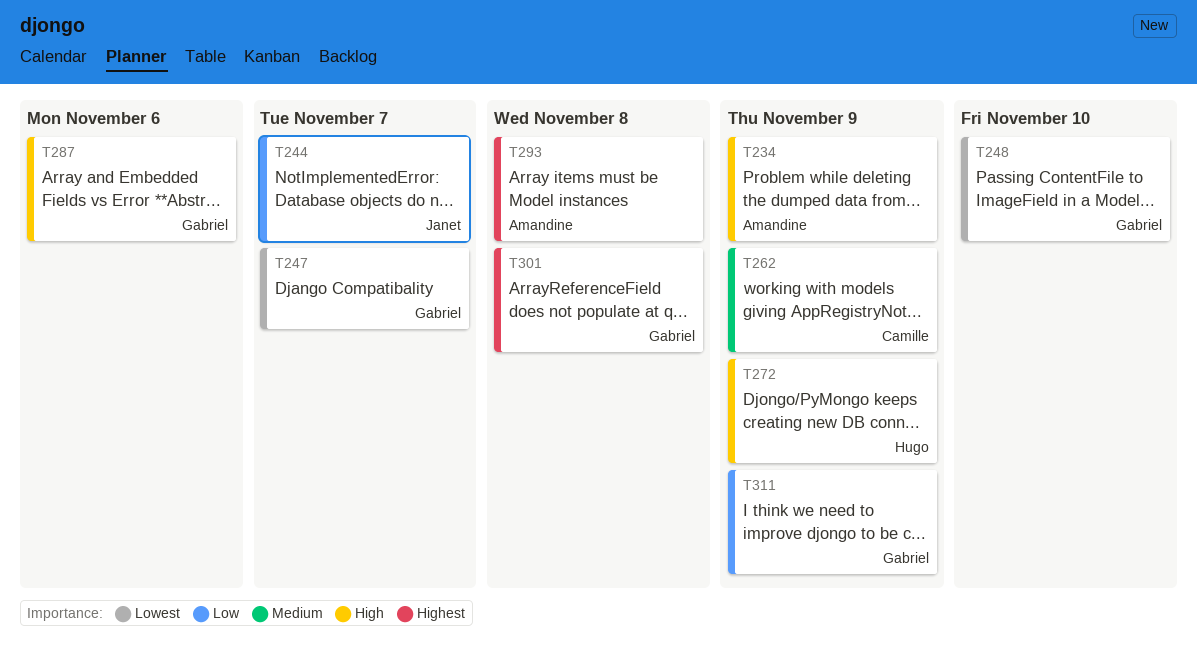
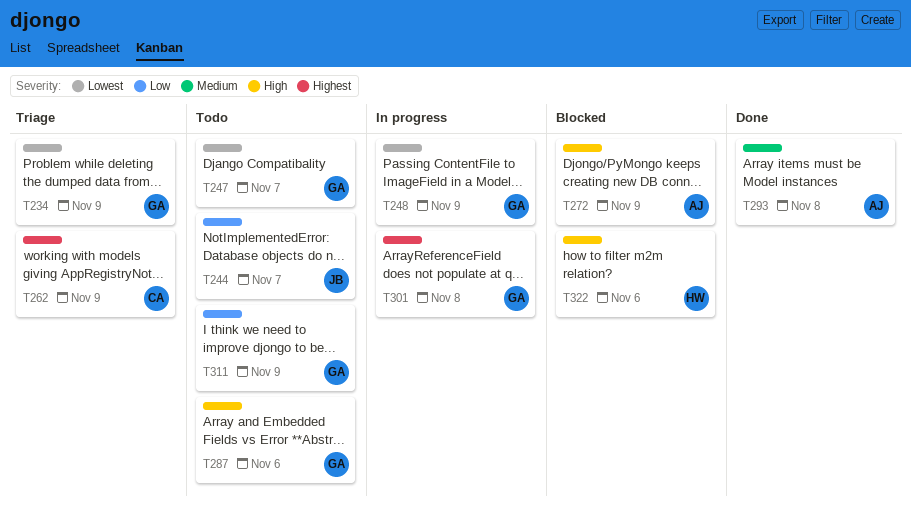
T234, owner: Amandine -> Gabriel
T234, priority: High -> Lowest
T248, due: Nov 10 -> Nov 9
T262, priority: Medium -> Highest
T272, owner: Hugo -> Amandine
T293, priority: Highest -> Medium
T322: none -> present

